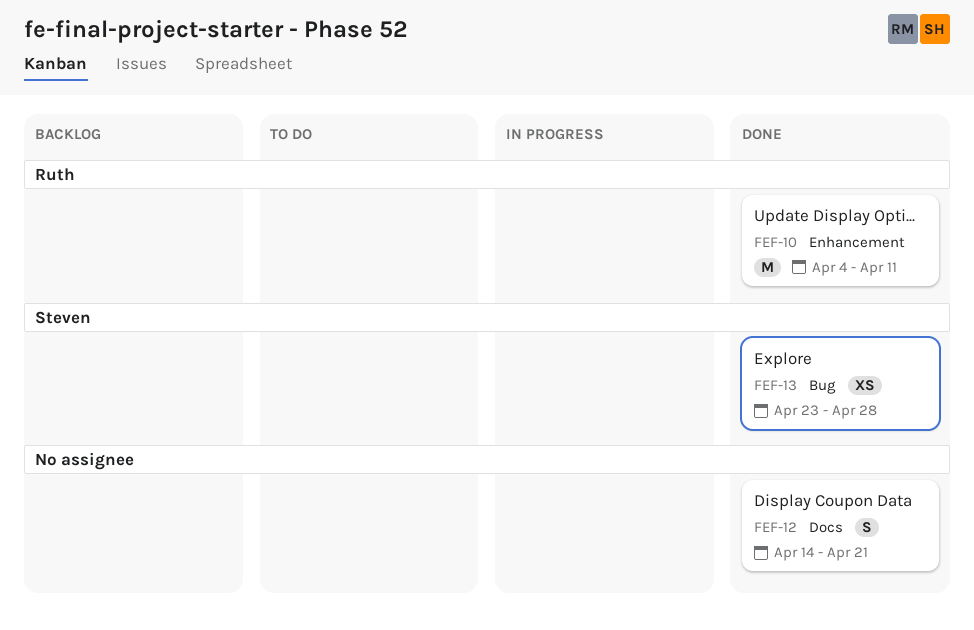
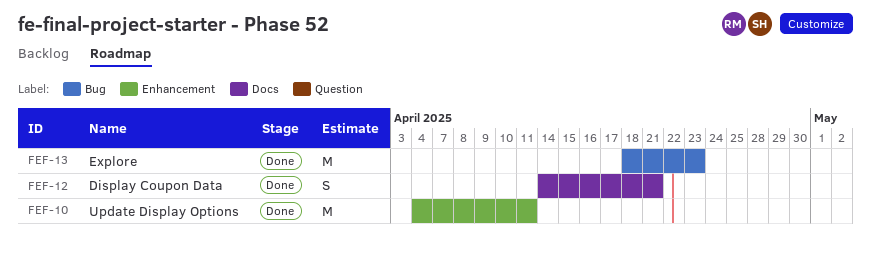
FEF-13, estimate: XS -> M
FEF-13, start: Apr 23 -> Apr 18
FEF-13, due: Apr 28 -> Apr 23

